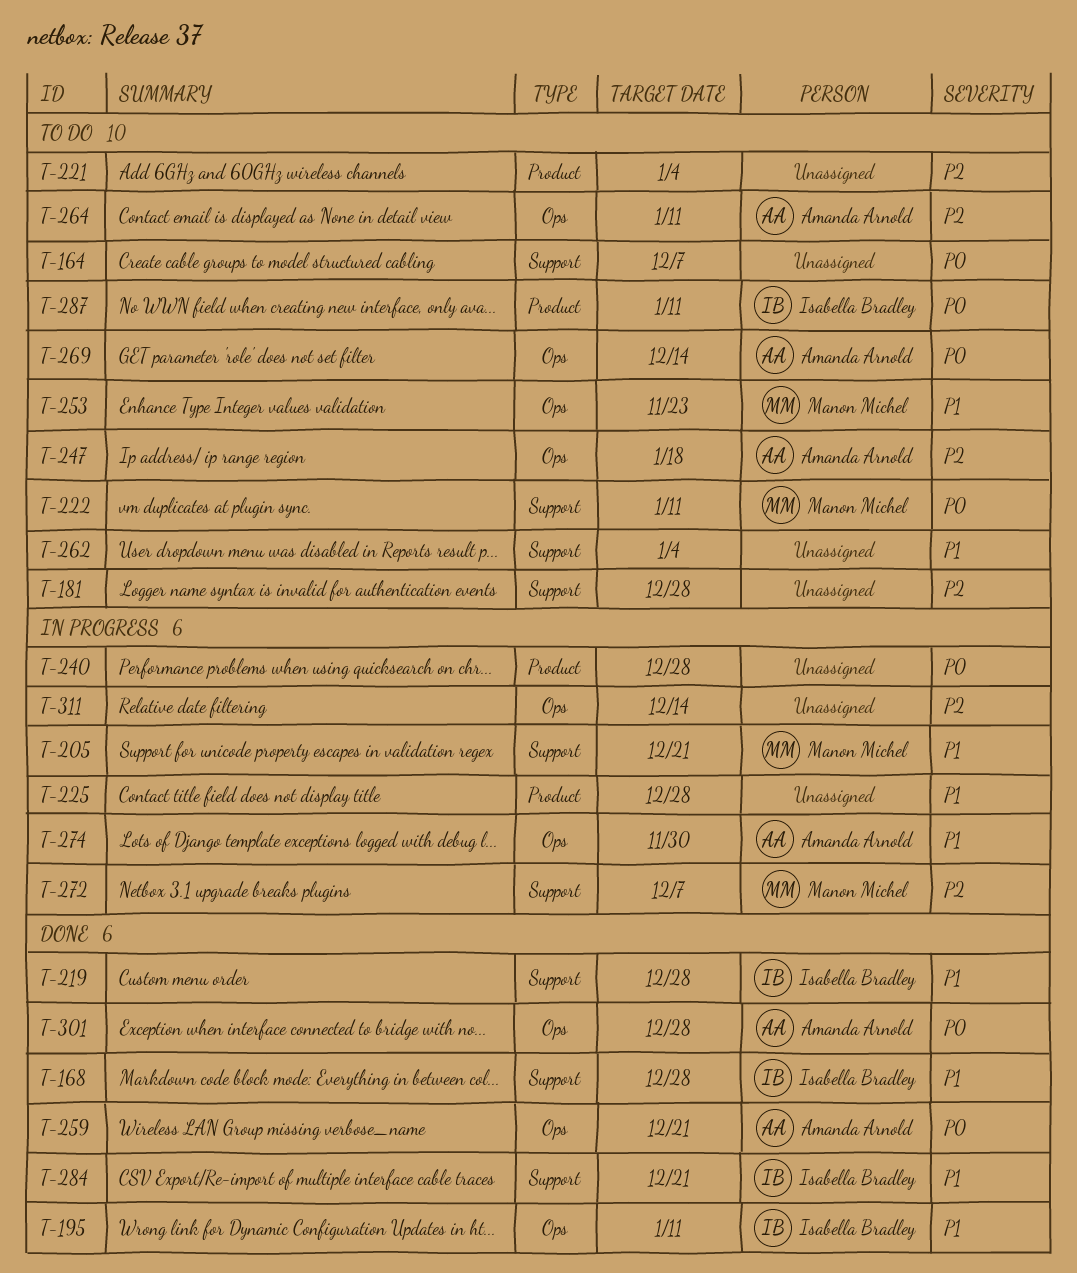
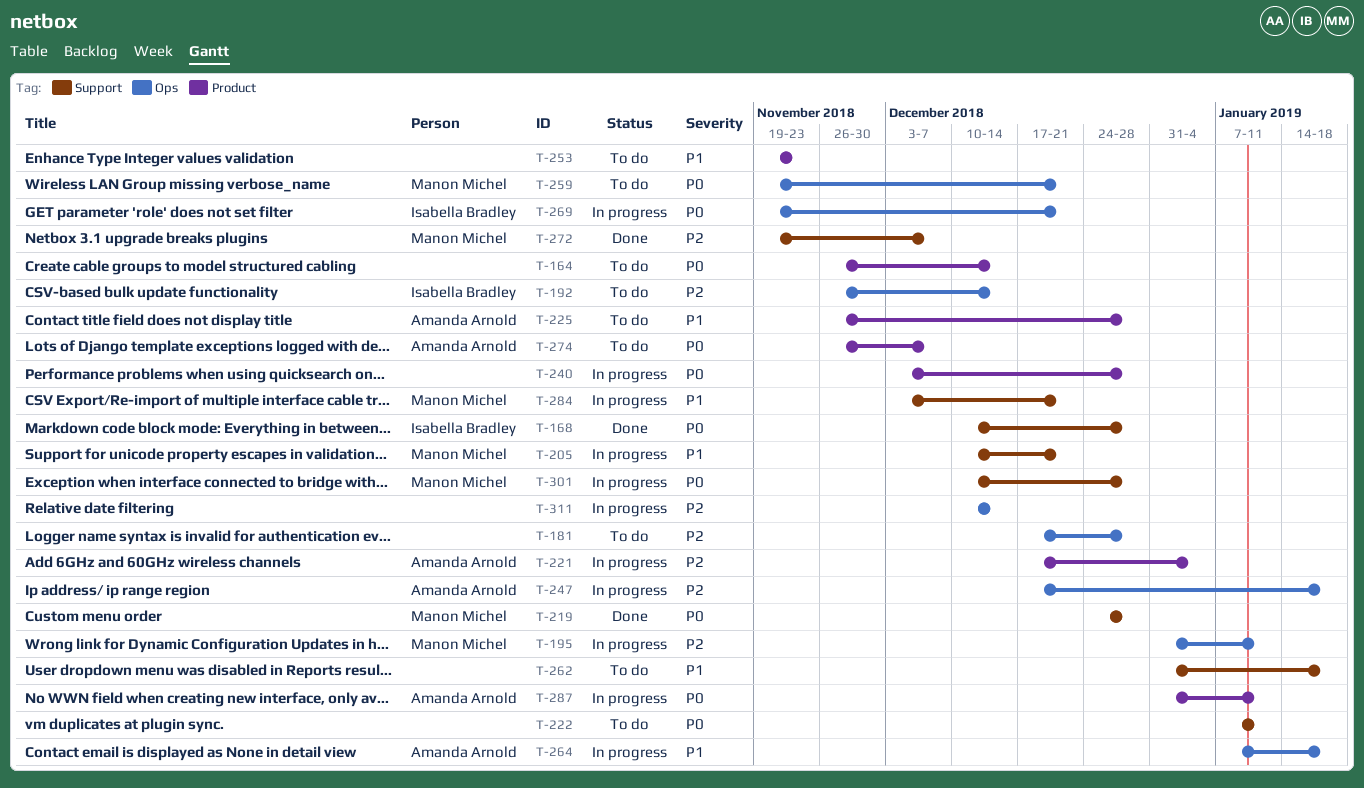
T-164, label: Support -> Product
T-164, due: Dec 7 -> Dec 14
T-168, priority: P1 -> P0
T-181, label: Support -> Ops
T-192: none -> present
T-195, status: Done -> In progress
T-195, owner: Isabella Bradley -> Manon Michel
T-195, priority: P1 -> P2
T-219, owner: Isabella Bradley -> Manon Michel
T-219, priority: P1 -> P0
T-221, status: To do -> In progress
T-221, owner: none -> Amanda Arnold
T-222, owner: Manon Michel -> none
T-225, status: In progress -> To do
T-225, owner: none -> Amanda Arnold
T-247, status: To do -> In progress
T-253, owner: Manon Michel -> none
T-253, label: Ops -> Product
T-259, status: Done -> To do
T-259, owner: Amanda Arnold -> Manon Michel
T-262, due: Jan 4 -> Jan 18
T-264, status: To do -> In progress
T-264, priority: P2 -> P1
T-264, due: Jan 11 -> Jan 18
T-269, status: To do -> In progress
T-269, owner: Amanda Arnold -> Isabella Bradley
T-269, due: Dec 14 -> Dec 21
T-272, status: In progress -> Done
T-274, status: In progress -> To do
T-274, priority: P1 -> P0
T-274, label: Ops -> Product
T-274, due: Nov 30 -> Dec 7
T-284, status: Done -> In progress
T-284, owner: Isabella Bradley -> Manon Michel
T-287, status: To do -> In progress
T-287, owner: Isabella Bradley -> Amanda Arnold
T-301, status: Done -> In progress
T-301, owner: Amanda Arnold -> Manon Michel
T-301, label: Ops -> Support

